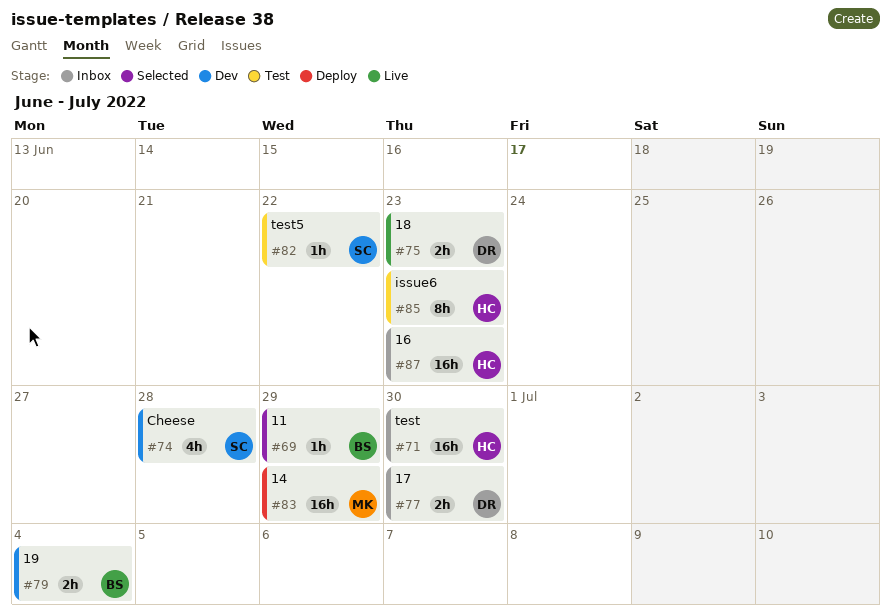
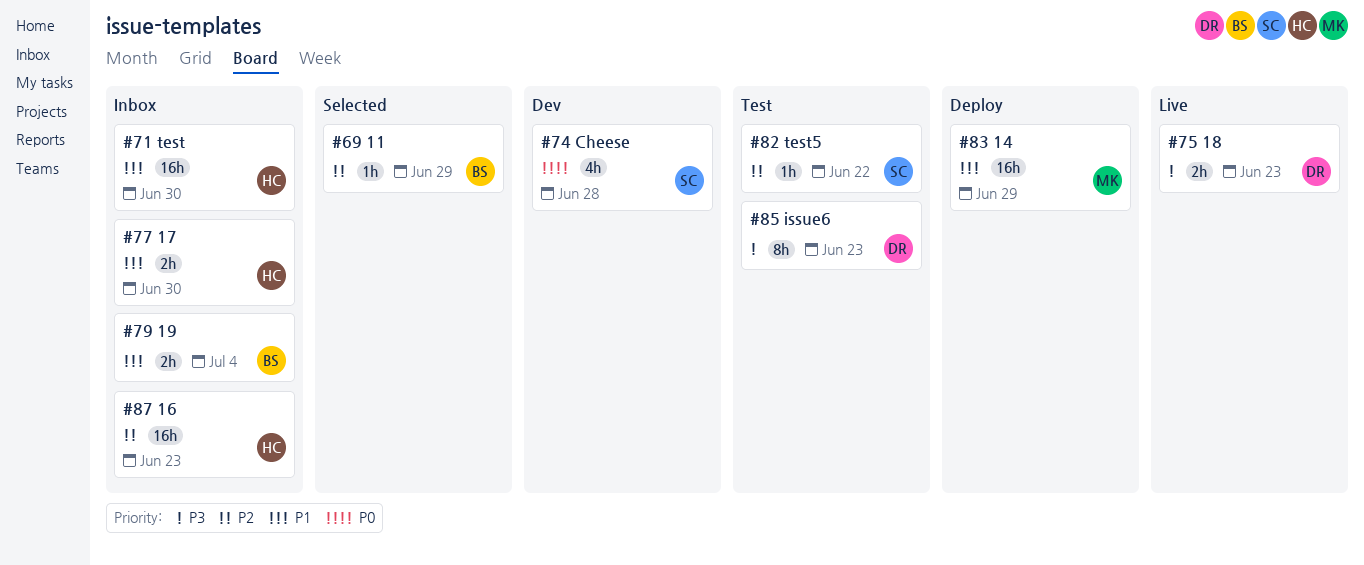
#77, owner: DR -> HC
#79, status: Dev -> Inbox
#85, owner: HC -> DR

